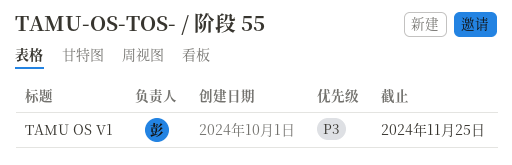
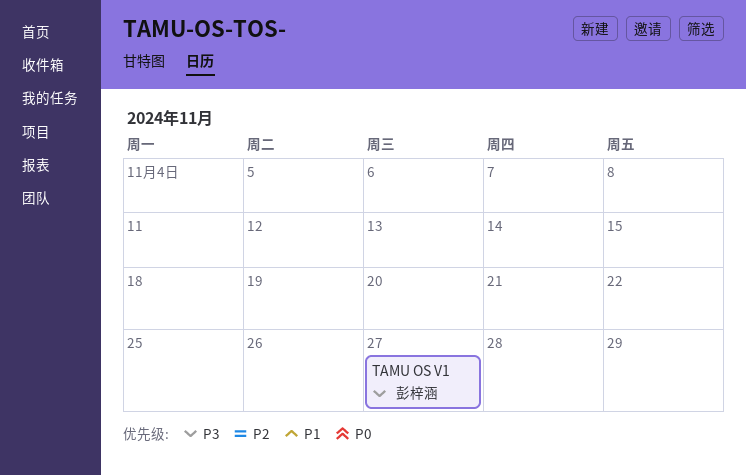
TAMU OS V1, due: Nov 25 -> Nov 27

